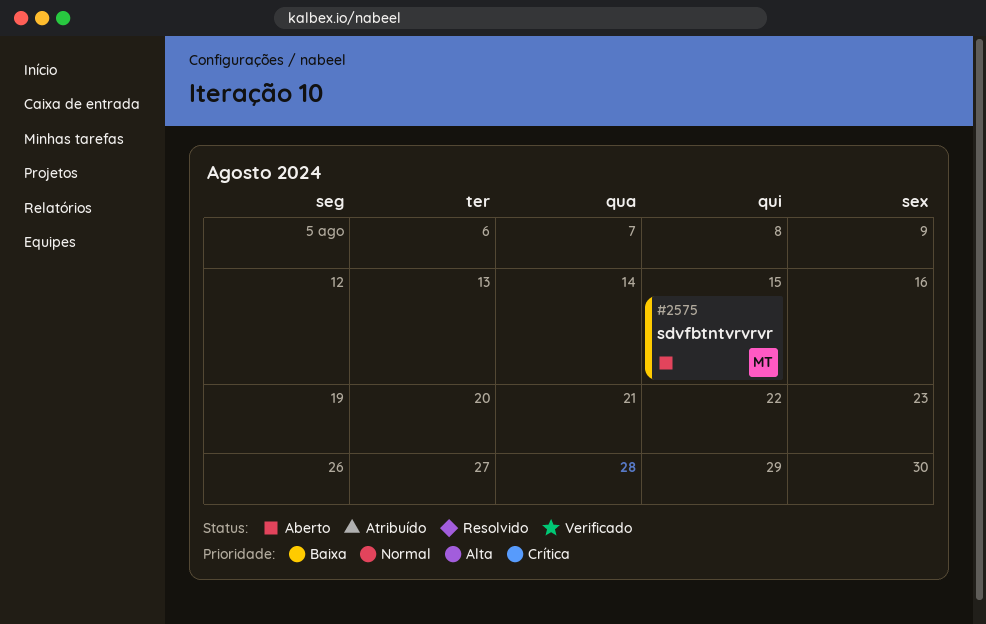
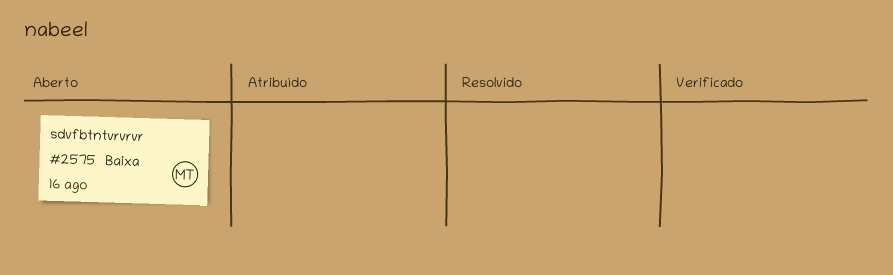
#2575, due: Aug 15 -> Aug 16

